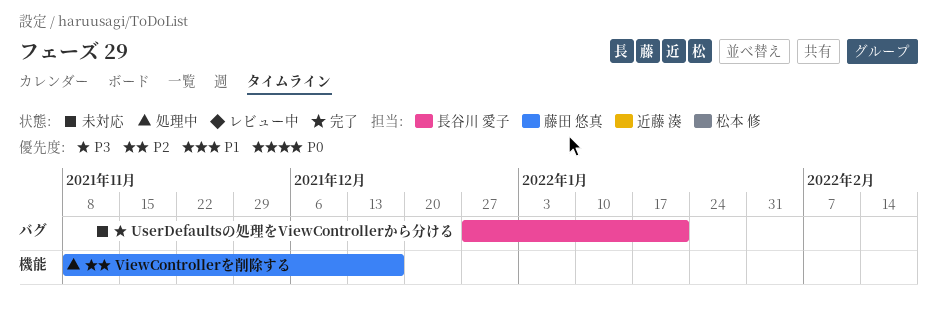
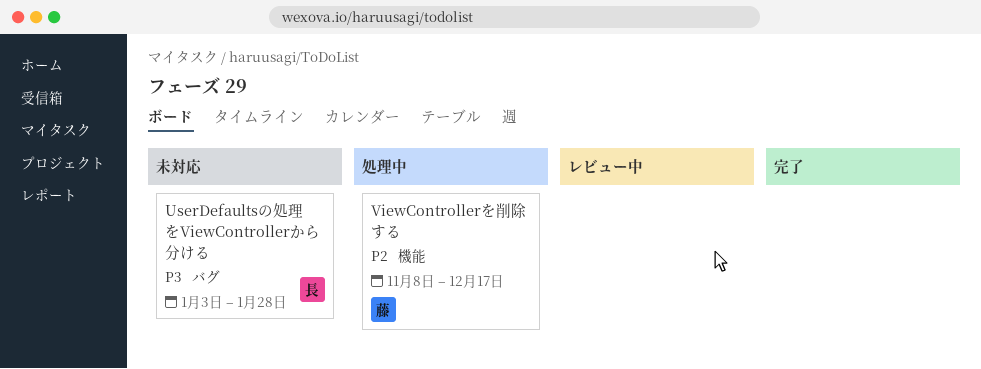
UserDefaultsの処理をViewControllerから分ける, start: Dec 27 -> Jan 3
UserDefaultsの処理をViewControllerから分ける, due: Jan 21 -> Jan 28

